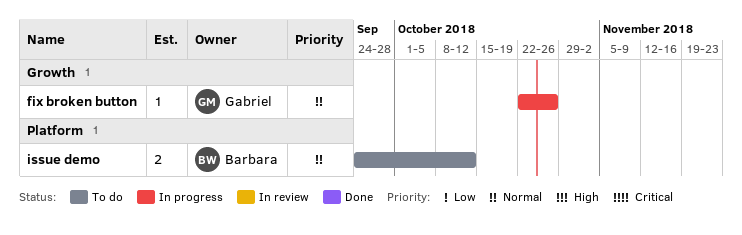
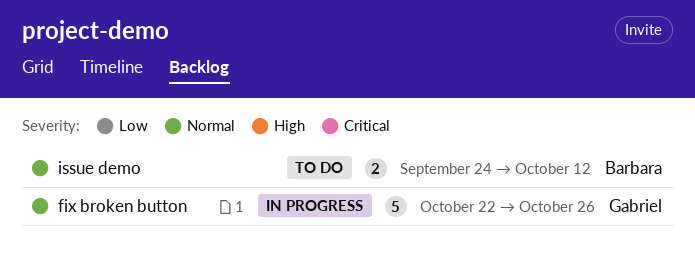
fix broken button, estimate: 1 -> 5

